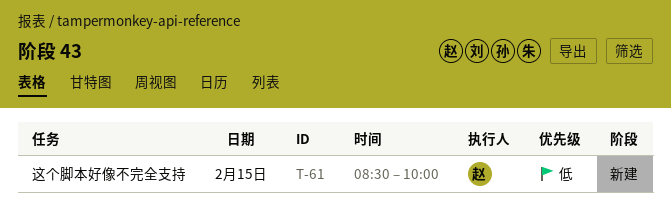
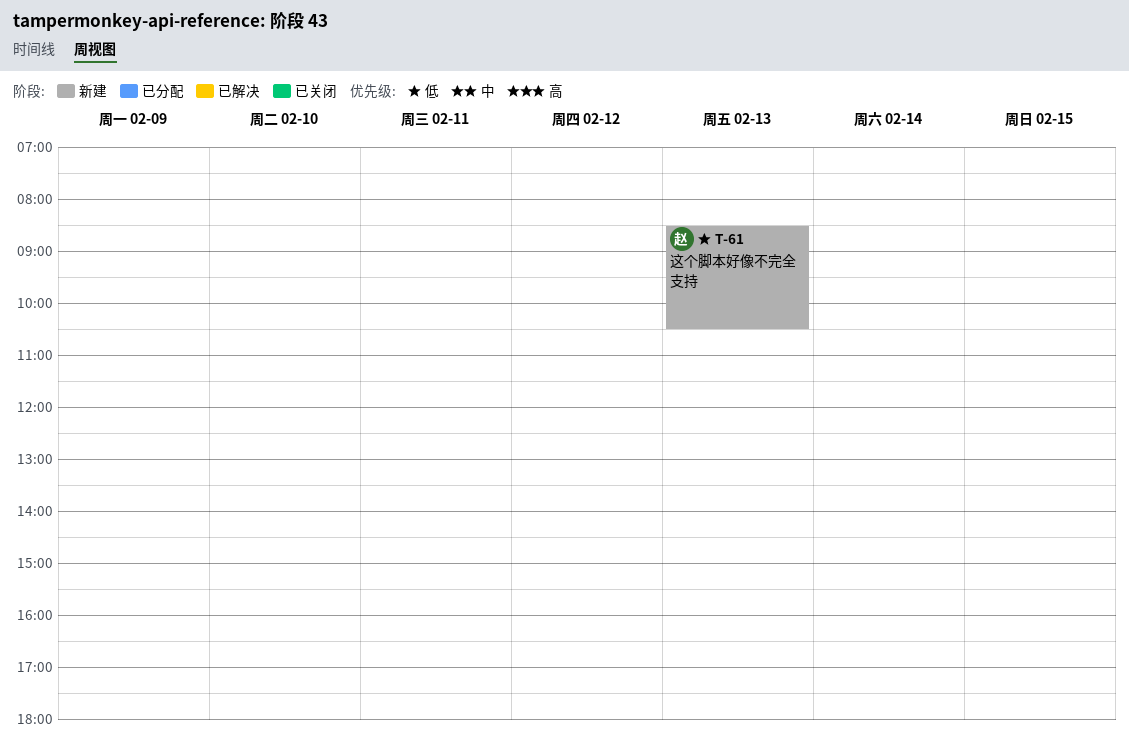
T-61, day: Feb 15 -> Feb 13
T-61, ends: 10:00 -> 10:30

